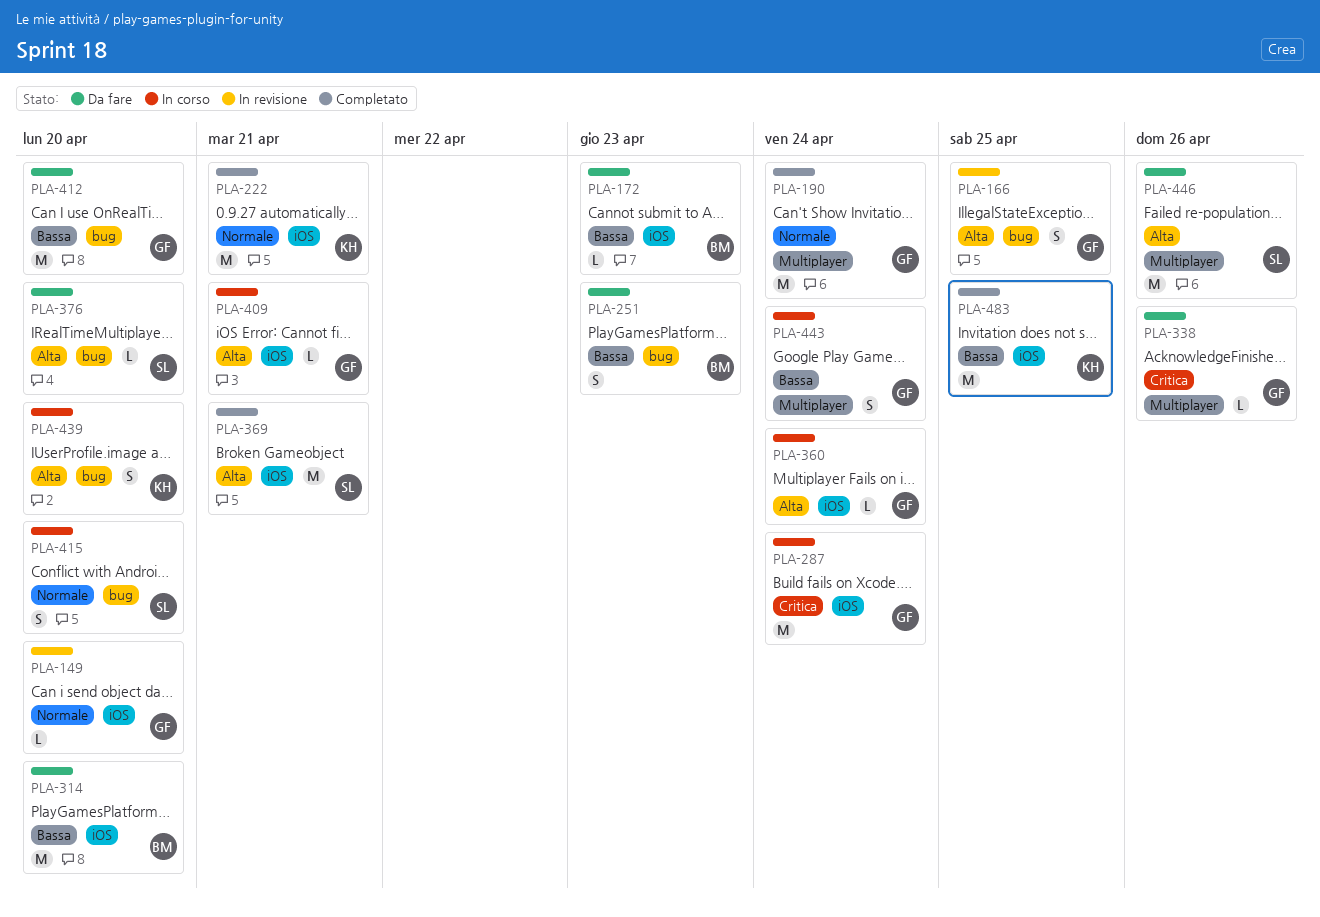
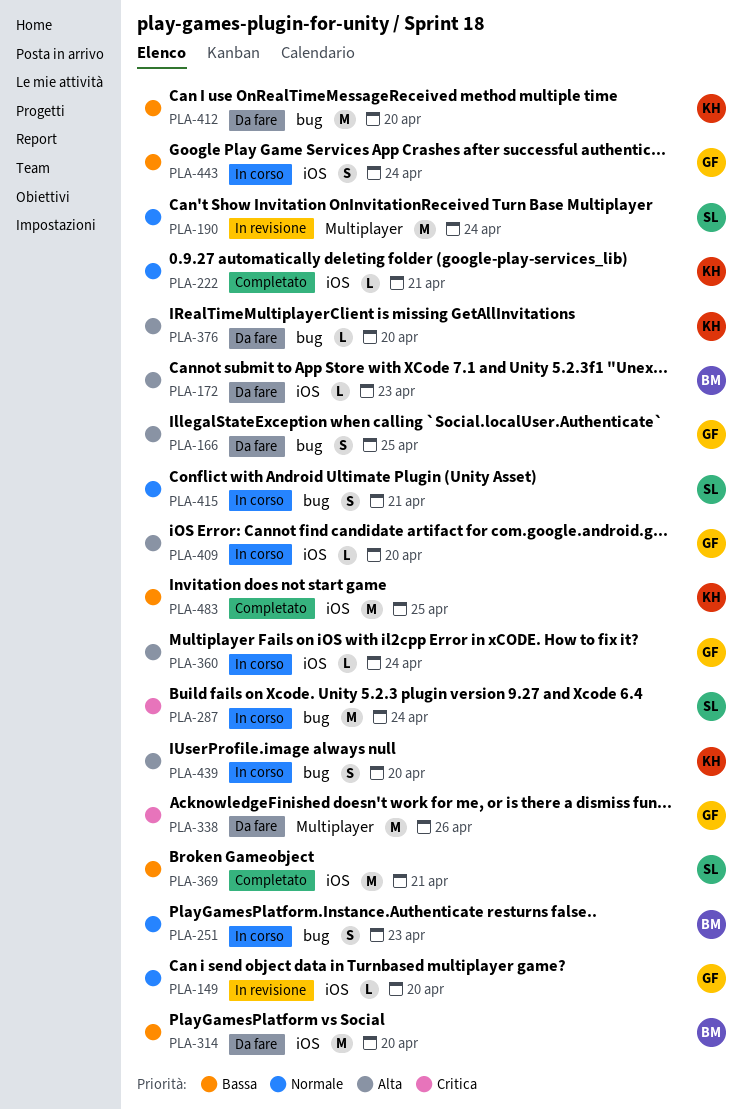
PLA-166, status: In revisione -> Da fare
PLA-172, priority: Bassa -> Alta
PLA-190, status: Completato -> In revisione
PLA-190, owner: GF -> SL
PLA-222, estimate: M -> L
PLA-251, status: Da fare -> In corso
PLA-251, priority: Bassa -> Normale
PLA-287, owner: GF -> SL
PLA-287, label: iOS -> bug
PLA-338, estimate: L -> M
PLA-369, priority: Alta -> Bassa
PLA-376, owner: SL -> KH
PLA-409, due: Apr 21 -> Apr 20
PLA-412, owner: GF -> KH
PLA-415, due: Apr 20 -> Apr 21
PLA-443, label: Multiplayer -> iOS
PLA-446: present -> none

